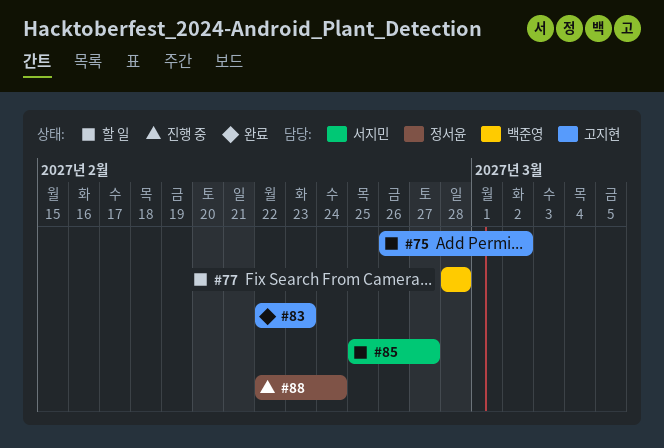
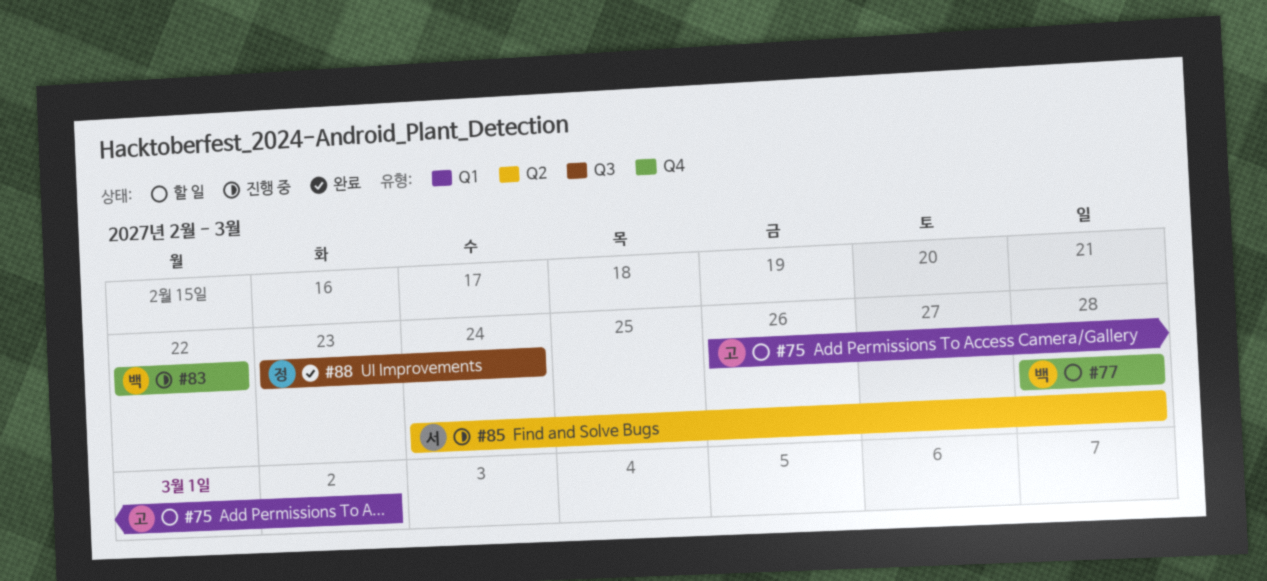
#83, status: 완료 -> 진행 중
#83, owner: 고지현 -> 백준영
#83, due: Feb 23 -> Feb 22
#85, status: 할 일 -> 진행 중
#85, start: Feb 25 -> Feb 24
#85, due: Feb 27 -> Feb 28
#88, status: 진행 중 -> 완료
#88, start: Feb 22 -> Feb 23

